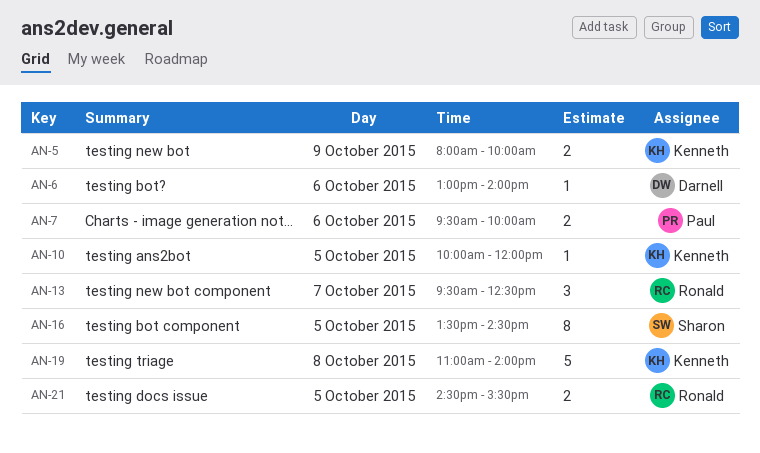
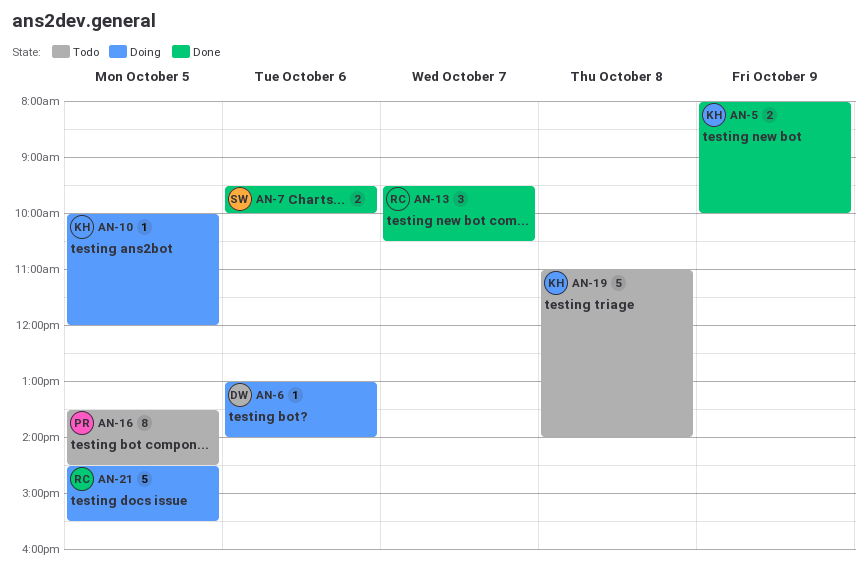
AN-7, owner: Paul -> Sharon
AN-13, ends: 12:30 -> 10:30
AN-16, owner: Sharon -> Paul
AN-21, estimate: 2 -> 5

